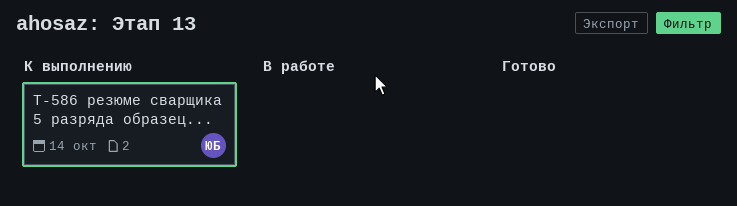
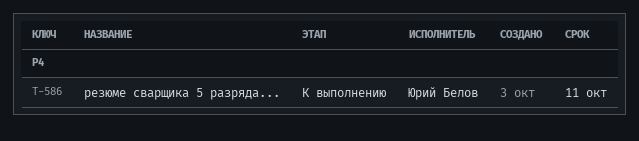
T-586, due: Oct 14 -> Oct 11

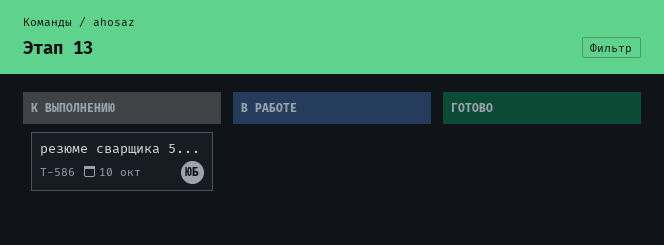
T-586, due: Oct 11 -> Oct 10

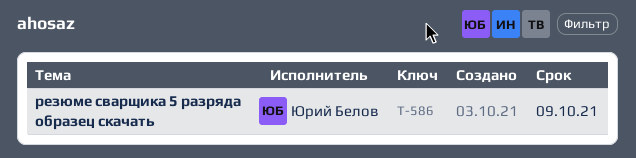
T-586, due: Oct 10 -> Oct 9

